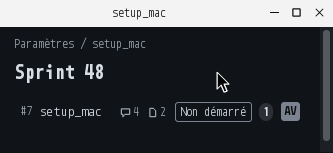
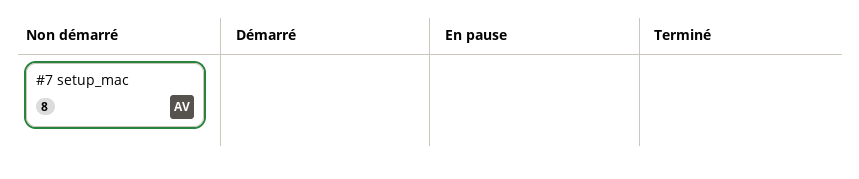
#7, estimate: 1 -> 8

